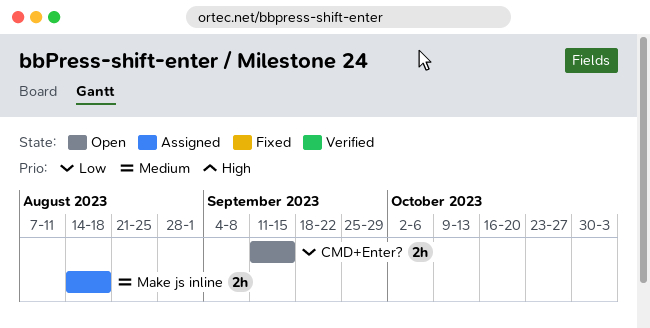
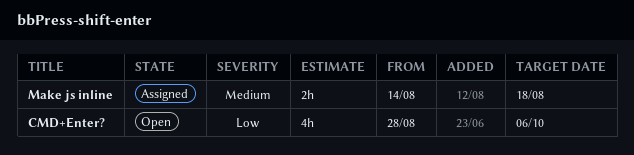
CMD+Enter?, estimate: 2h -> 4h
CMD+Enter?, start: Sep 11 -> Aug 28
CMD+Enter?, due: Sep 15 -> Oct 6

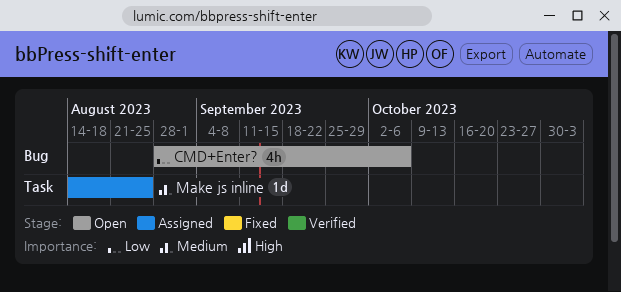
Make js inline, estimate: 2h -> 1d
Make js inline, due: Aug 18 -> Aug 25

